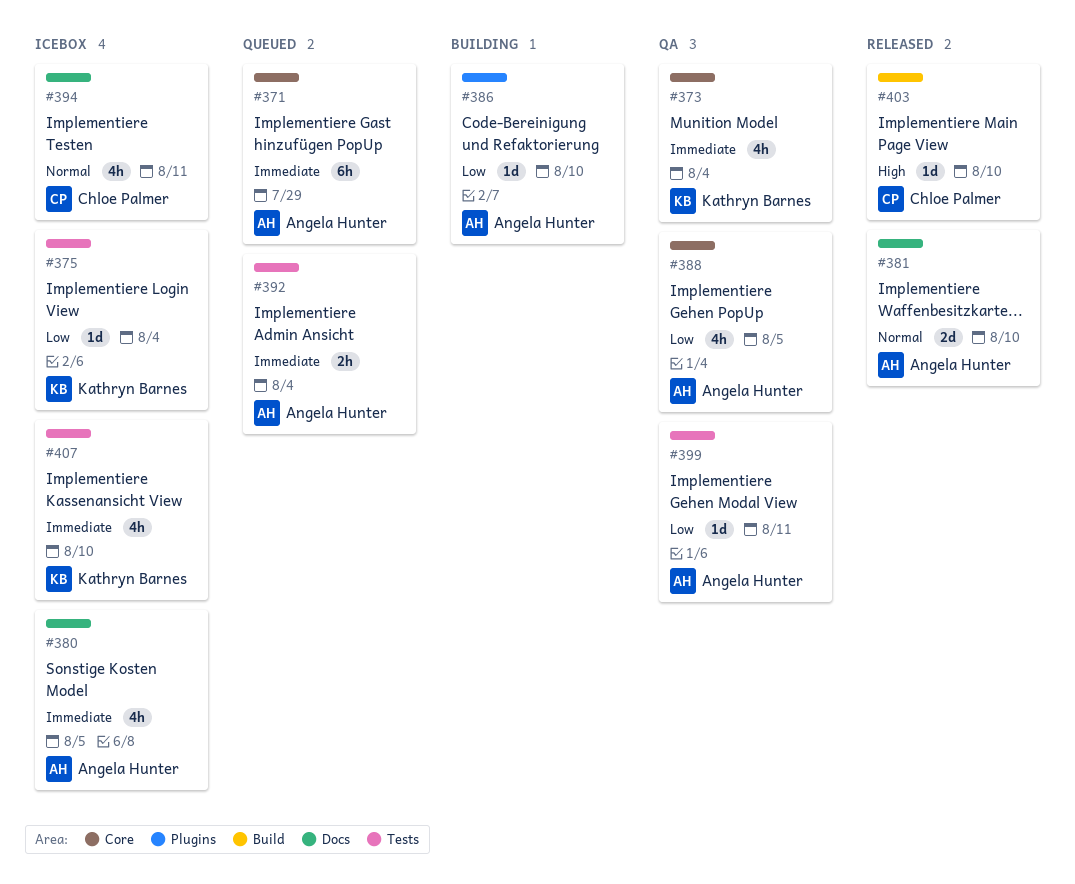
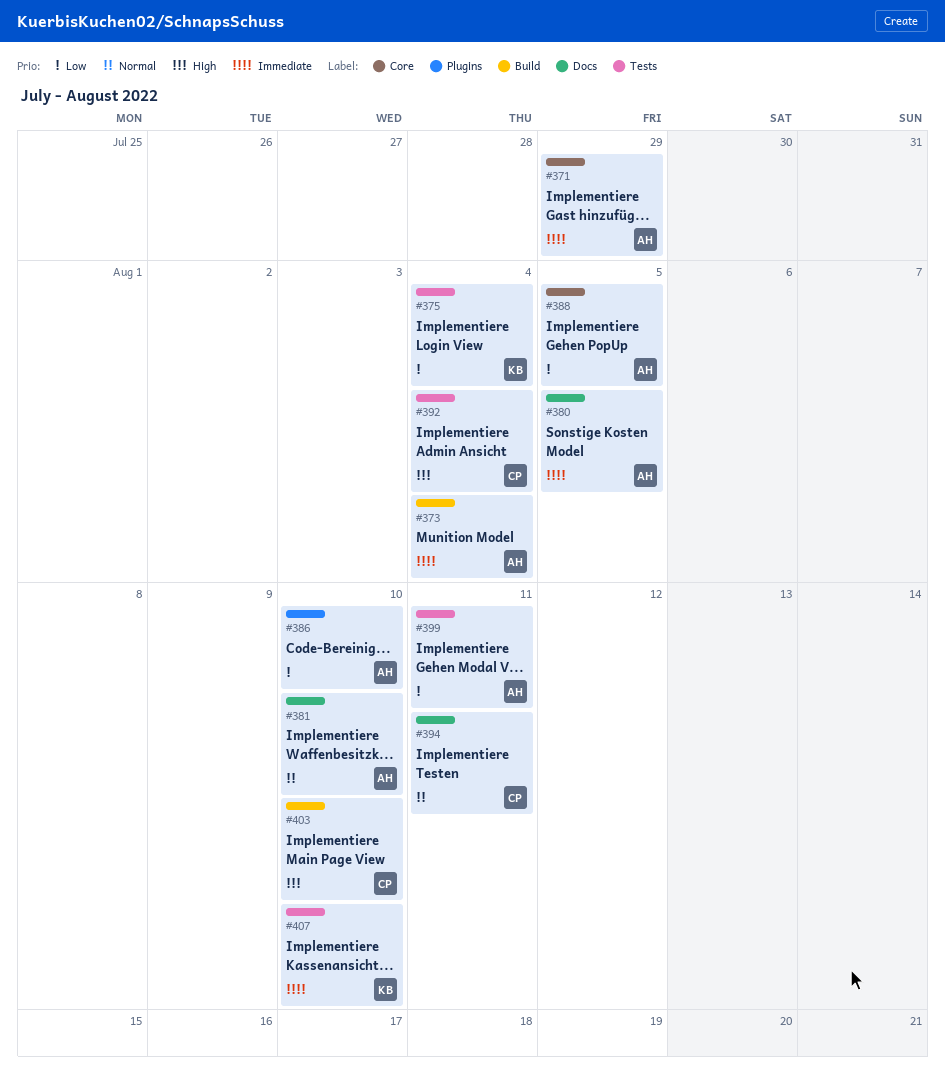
#373, owner: Kathryn Barnes -> Angela Hunter
#373, label: Core -> Build
#392, owner: Angela Hunter -> Chloe Palmer
#392, priority: Immediate -> High

